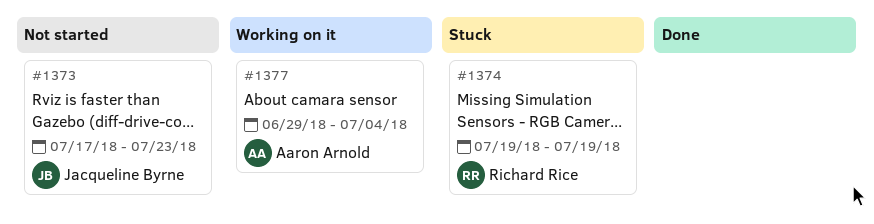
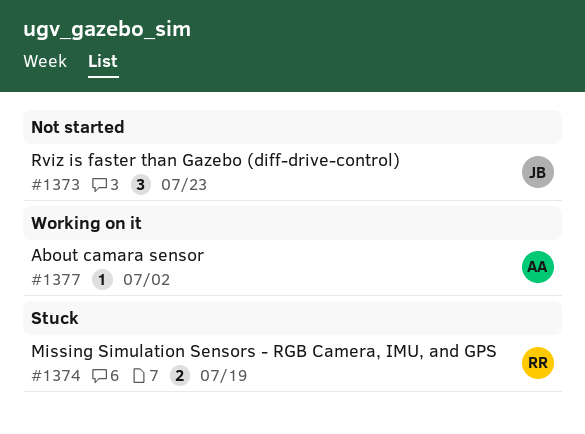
#1377, due: Jul 4 -> Jul 2

